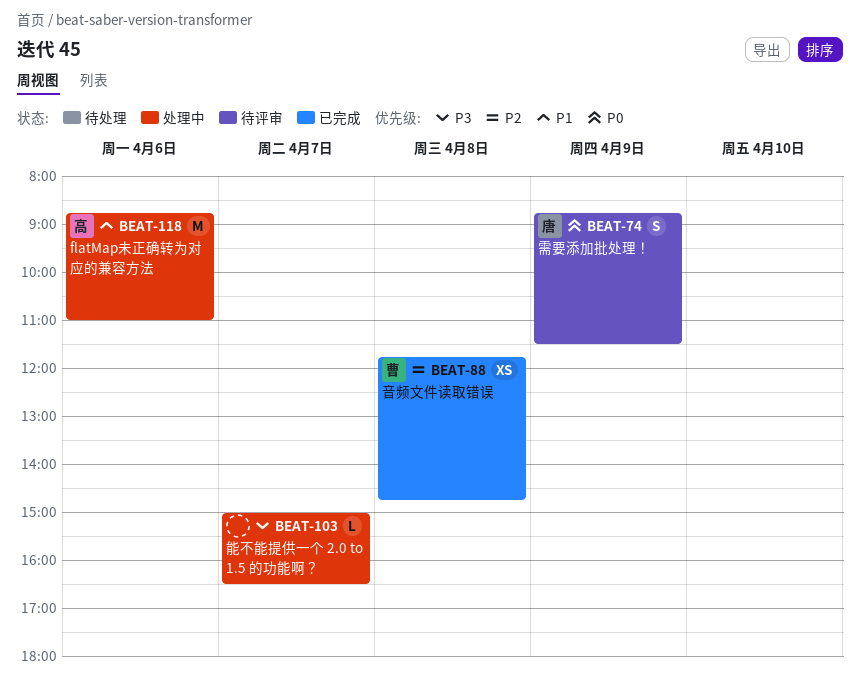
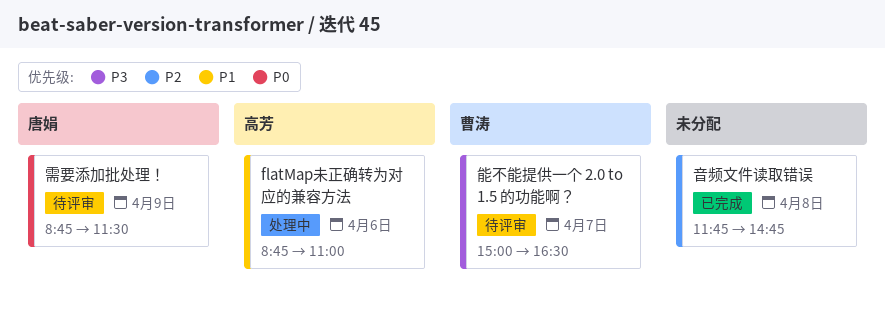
能不能提供一个 2.0 to 1.5 的功能啊？, status: 处理中 -> 待评审
能不能提供一个 2.0 to 1.5 的功能啊？, owner: none -> 曹涛
音频文件读取错误, owner: 曹涛 -> none

